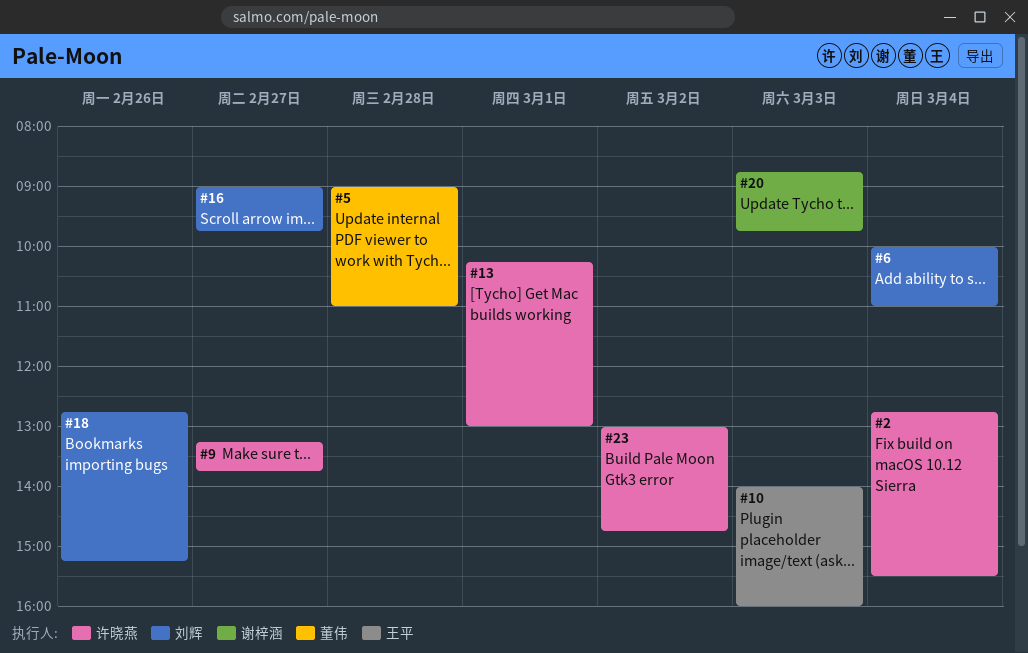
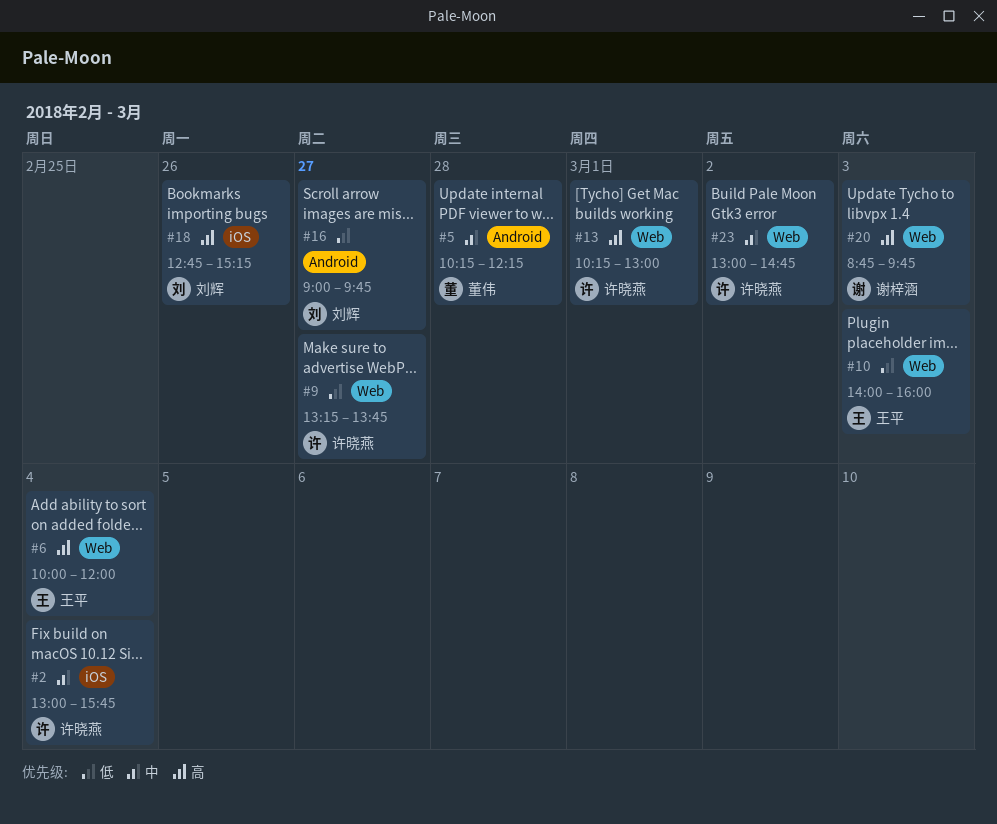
#2, begins: 12:45 -> 13:00
#2, ends: 15:30 -> 15:45
#5, begins: 09:00 -> 10:15
#5, ends: 11:00 -> 12:15
#6, owner: 刘辉 -> 王平
#6, ends: 11:00 -> 12:00

